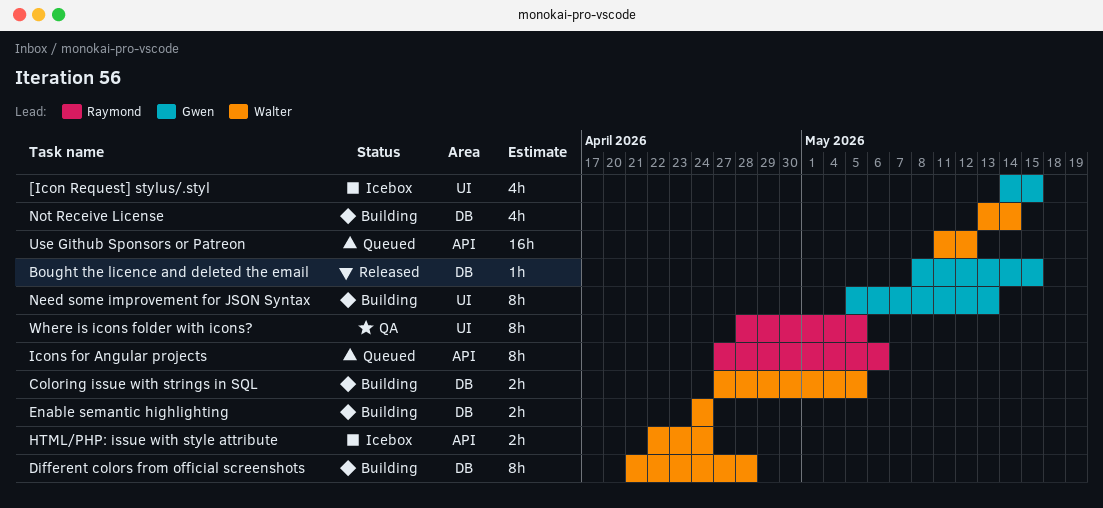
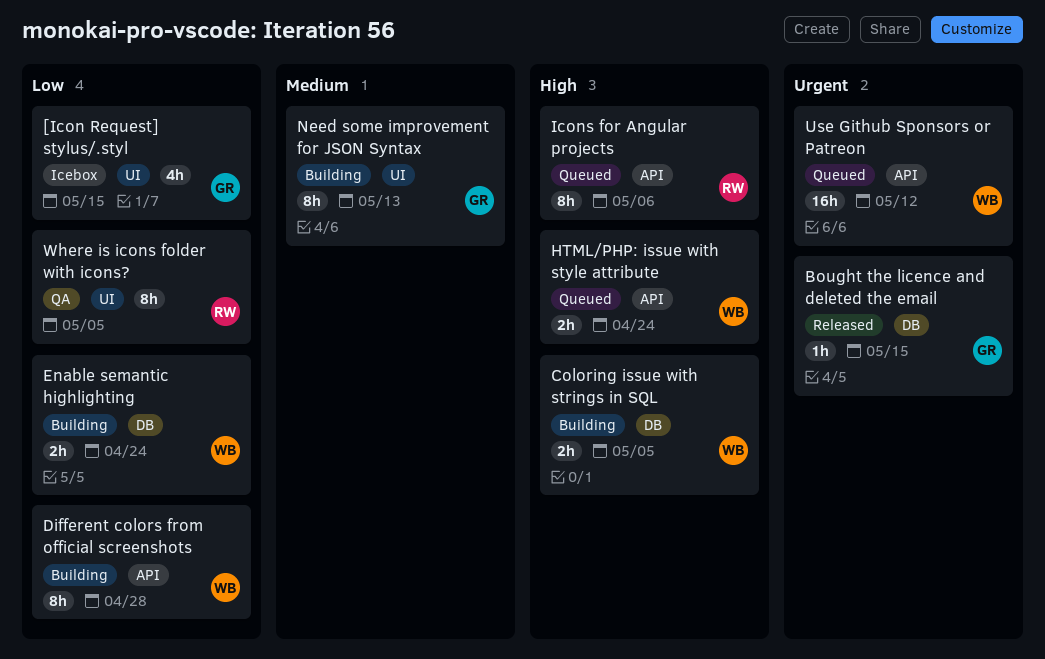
Different colors from official screenshots, label: DB -> API
HTML/PHP: issue with style attribute, status: Icebox -> Queued
Not Receive License: present -> none

